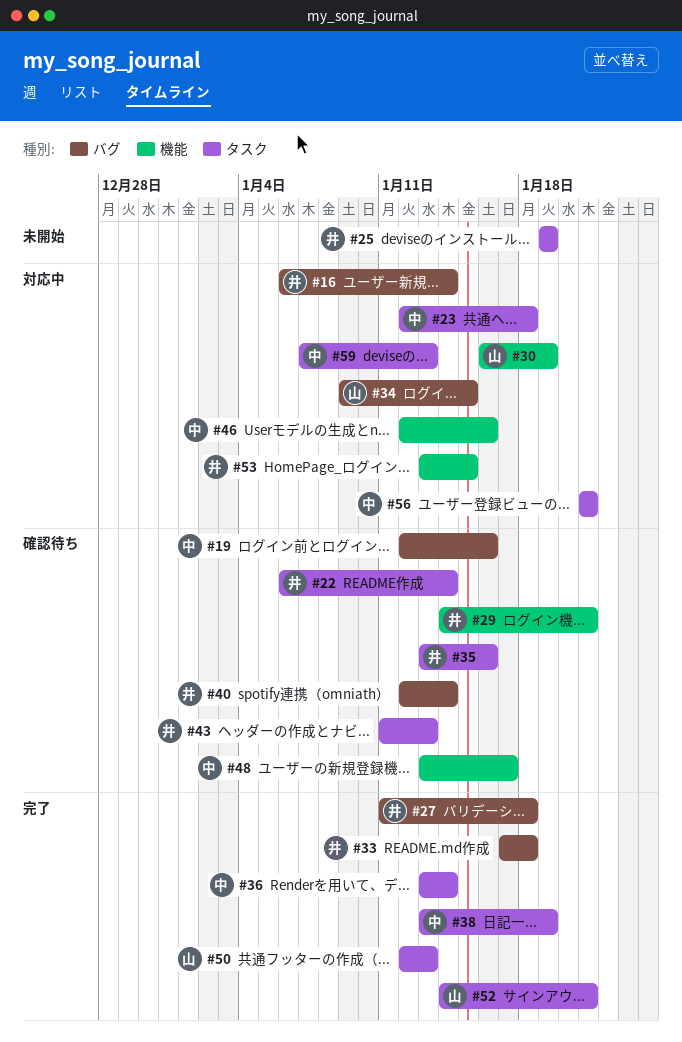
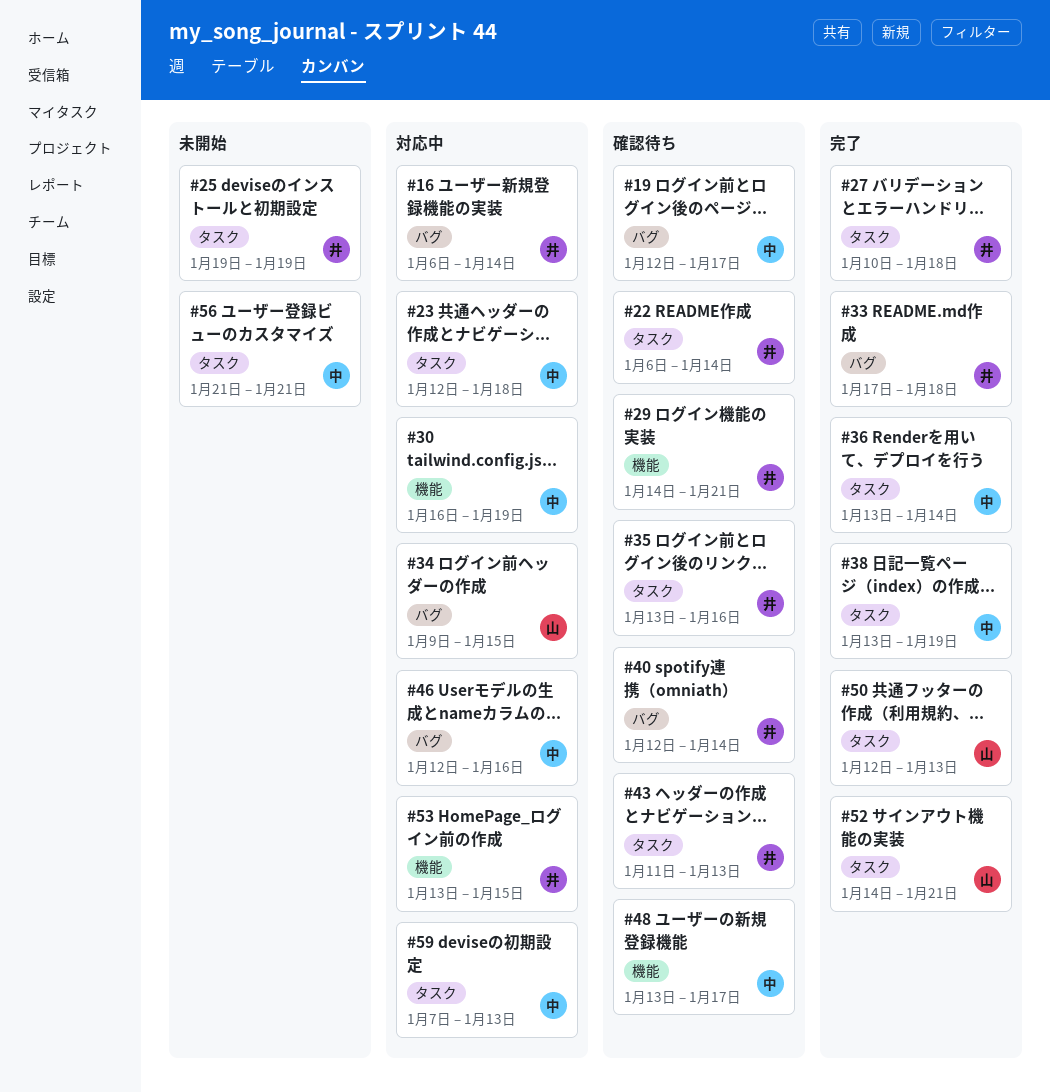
#19, due: Jan 16 -> Jan 17
#27, label: バグ -> タスク
#27, start: Jan 11 -> Jan 10
#30, owner: 山 -> 中
#46, label: 機能 -> バグ
#56, status: 対応中 -> 未開始

